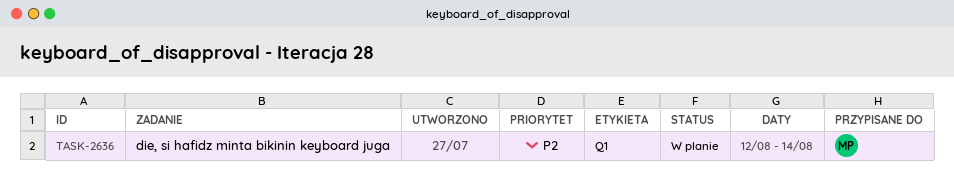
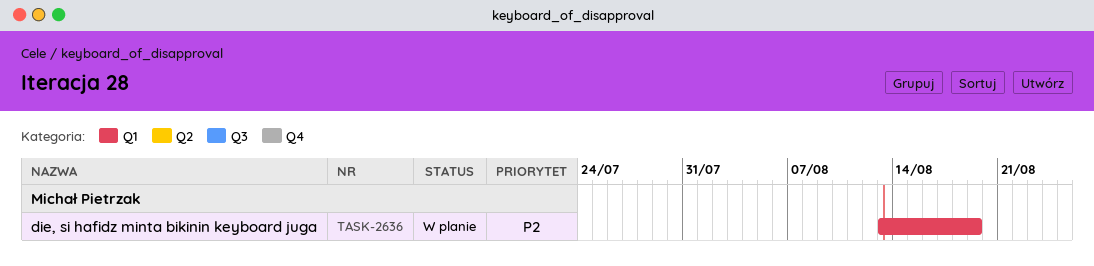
TASK-2636, start: Aug 12 -> Aug 13
TASK-2636, due: Aug 14 -> Aug 19

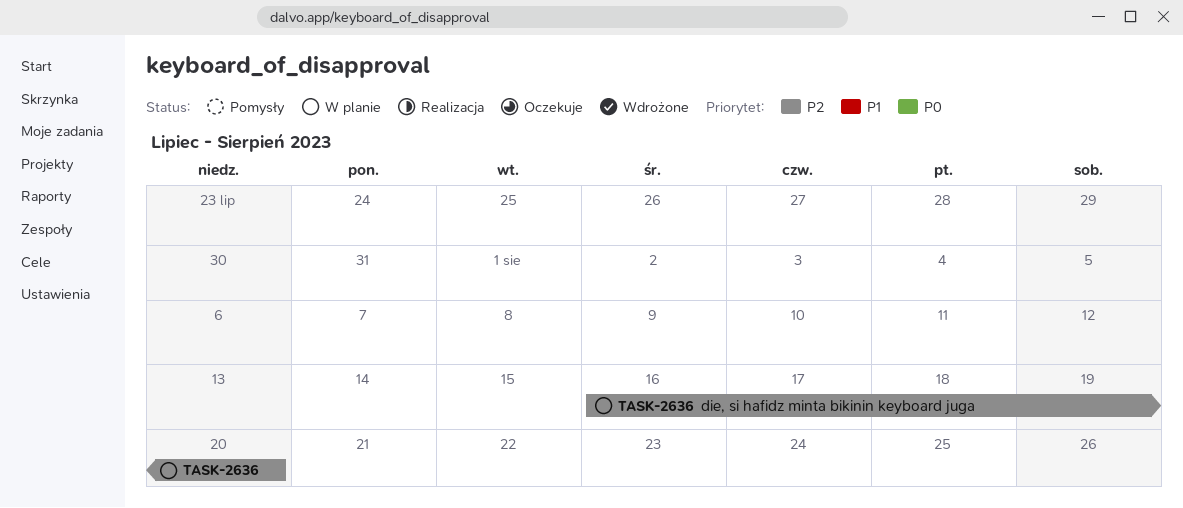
TASK-2636, start: Aug 13 -> Aug 16
TASK-2636, due: Aug 19 -> Aug 20

